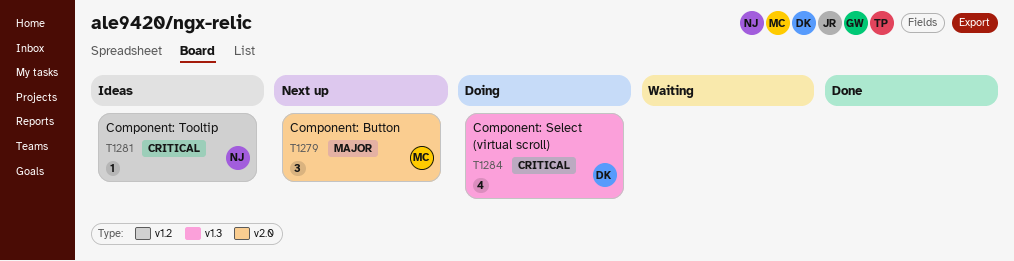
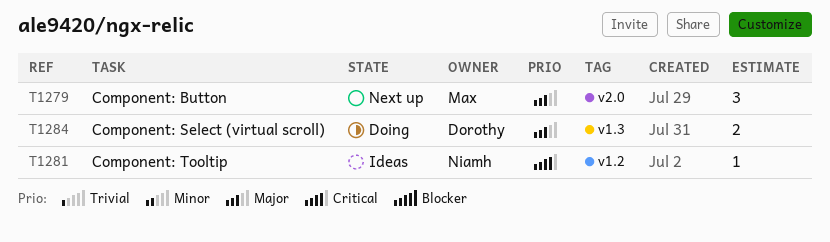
T1284, priority: Critical -> Major
T1284, estimate: 4 -> 2

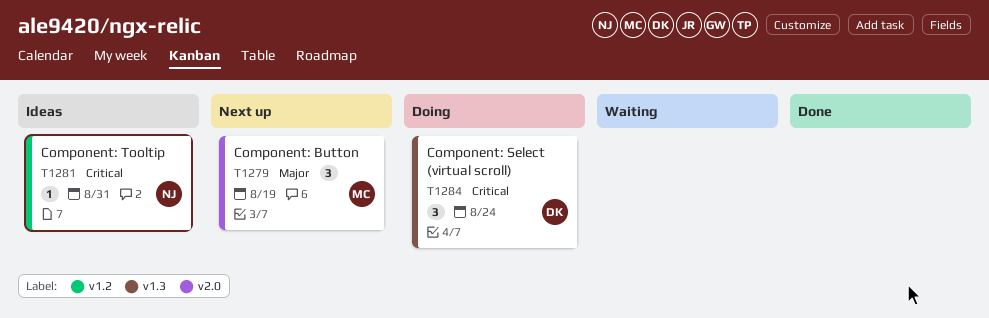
T1284, priority: Major -> Critical
T1284, estimate: 2 -> 3

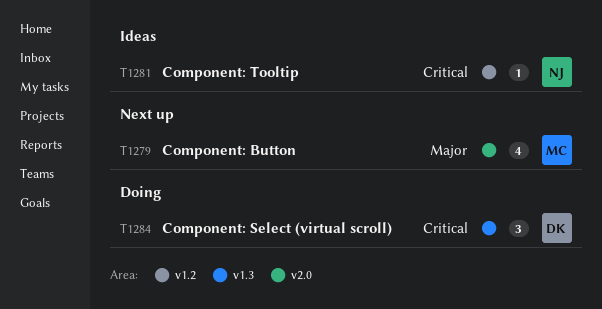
T1279, estimate: 3 -> 4

